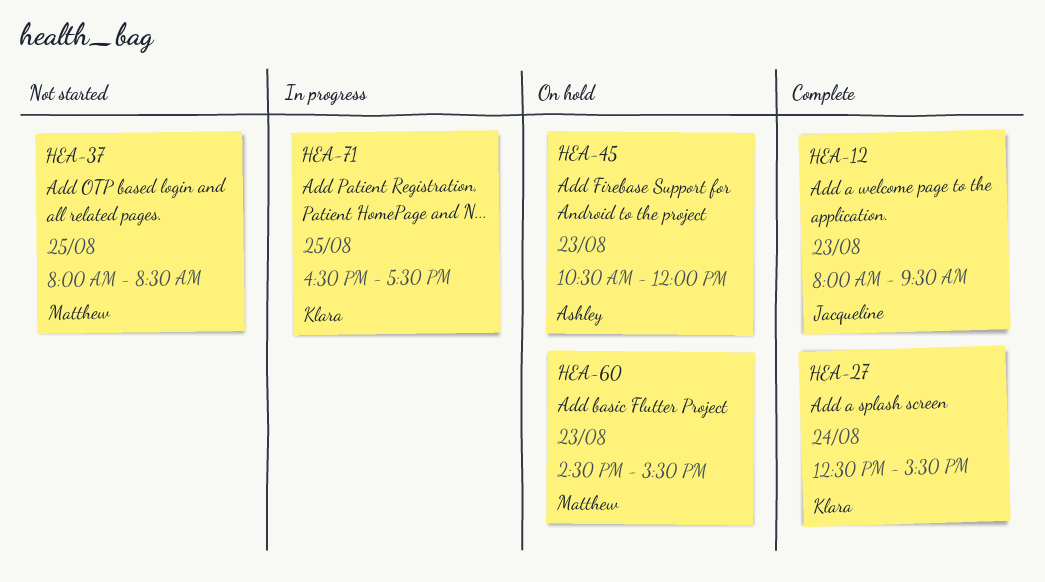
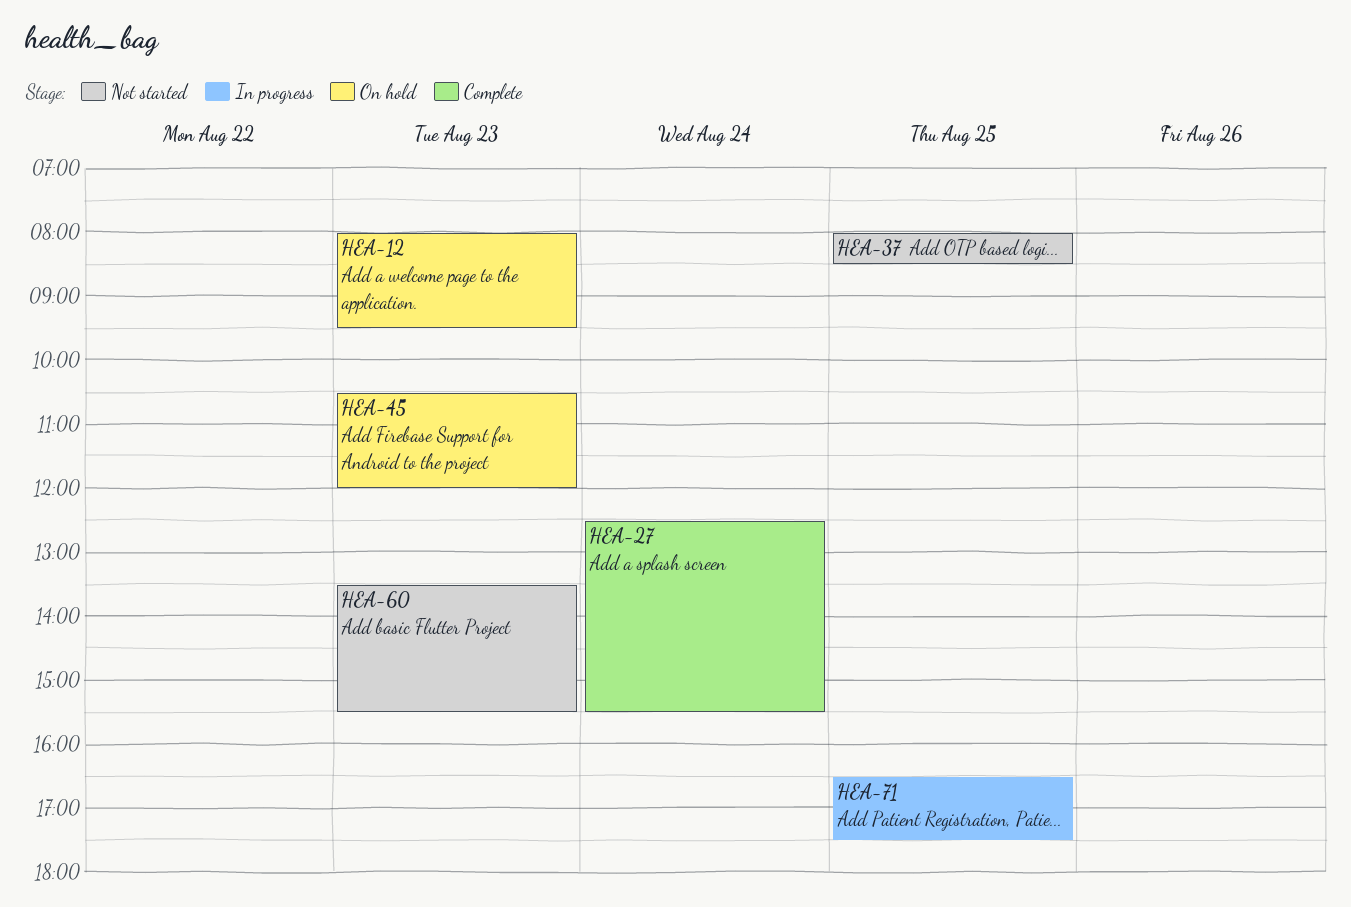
HEA-12, status: Complete -> On hold
HEA-60, status: On hold -> Not started
HEA-60, begins: 14:30 -> 13:30

